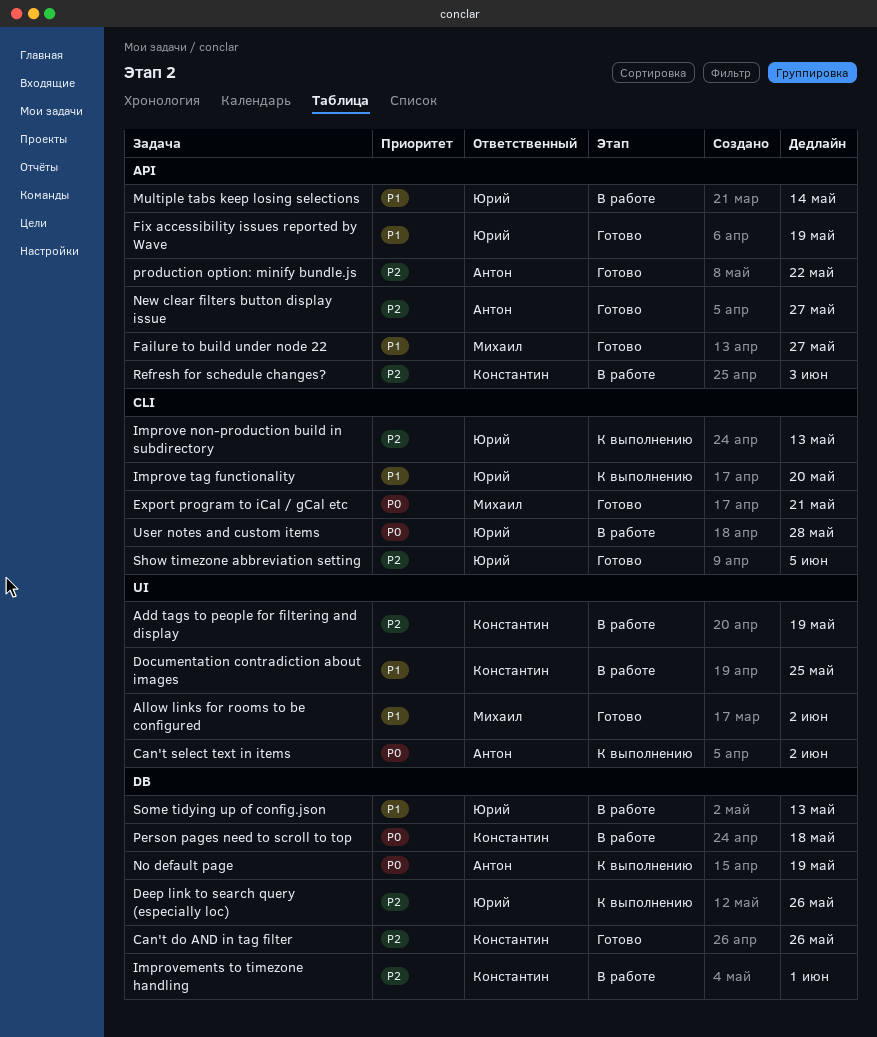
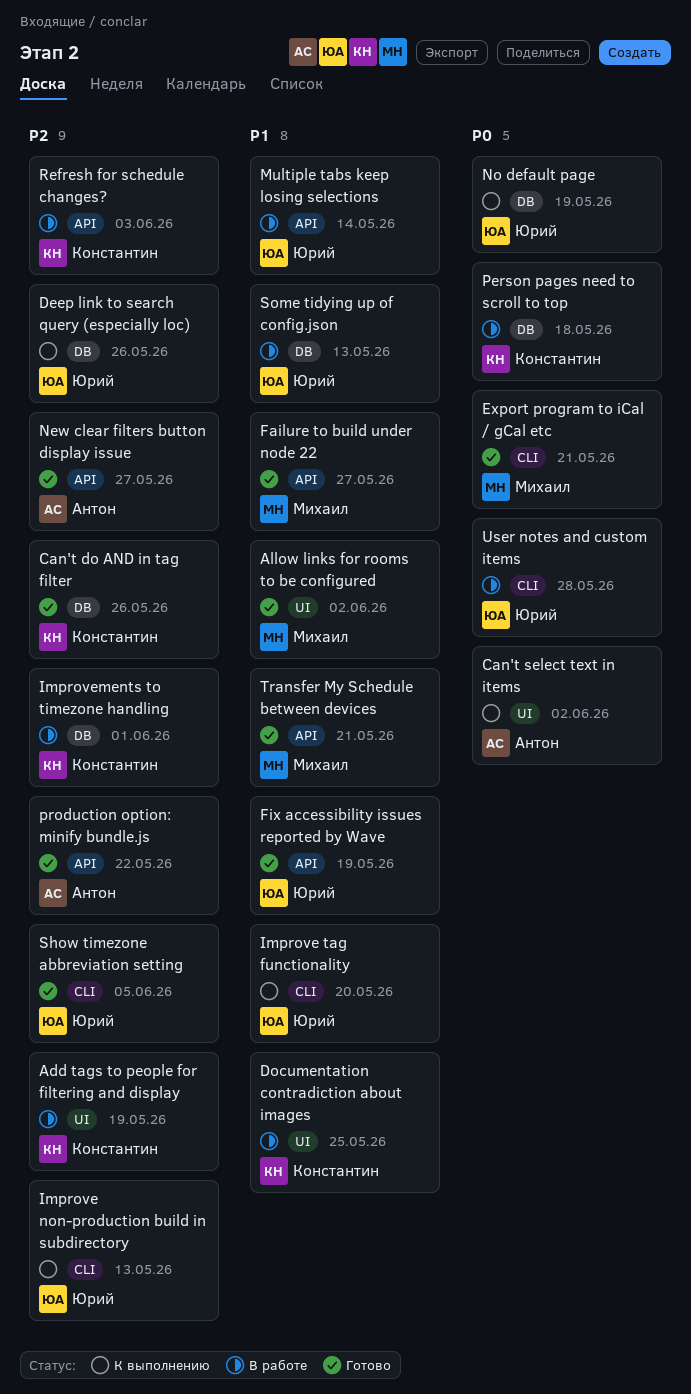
No default page, owner: Антон -> Юрий
Transfer My Schedule between devices: none -> present

